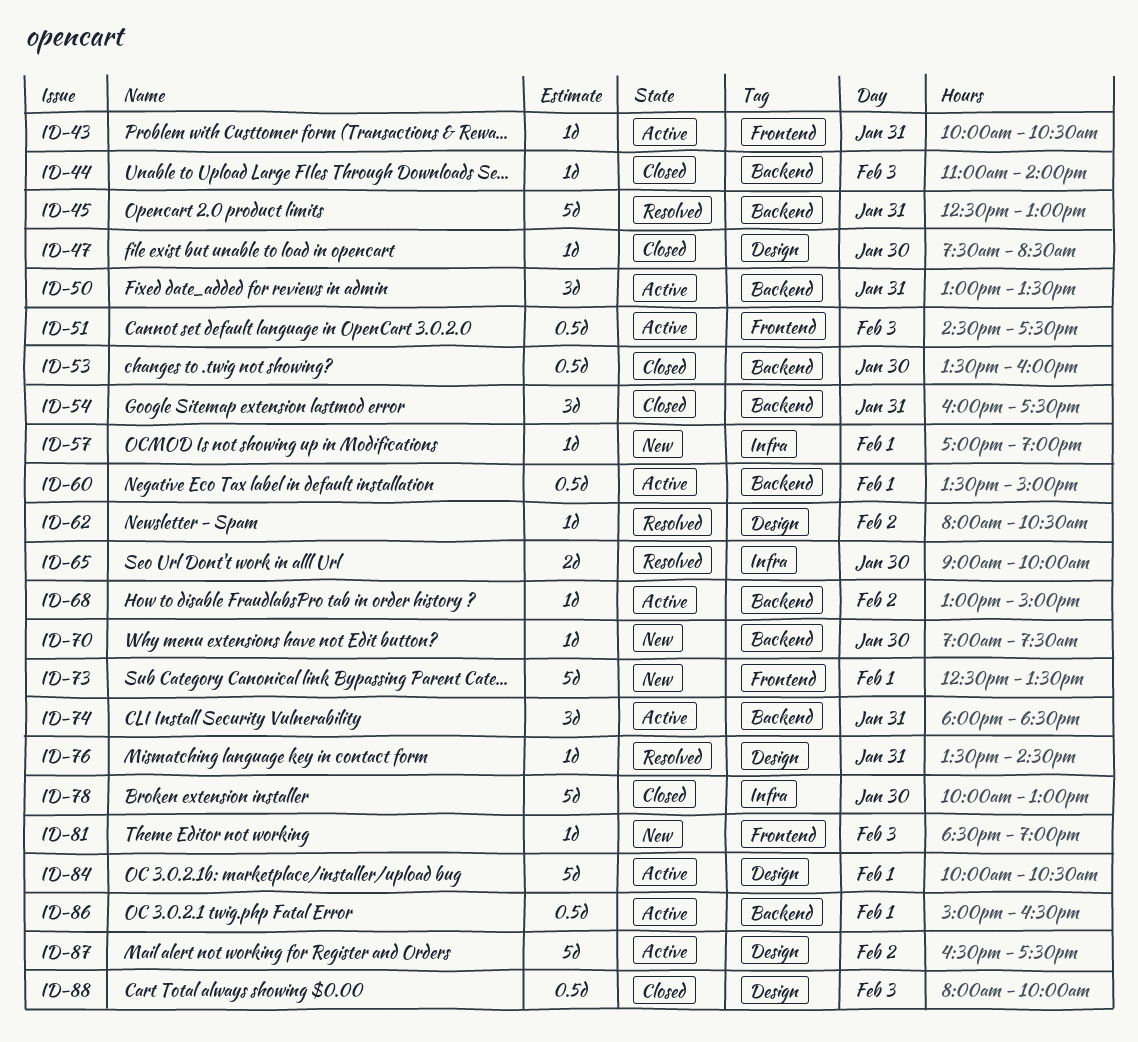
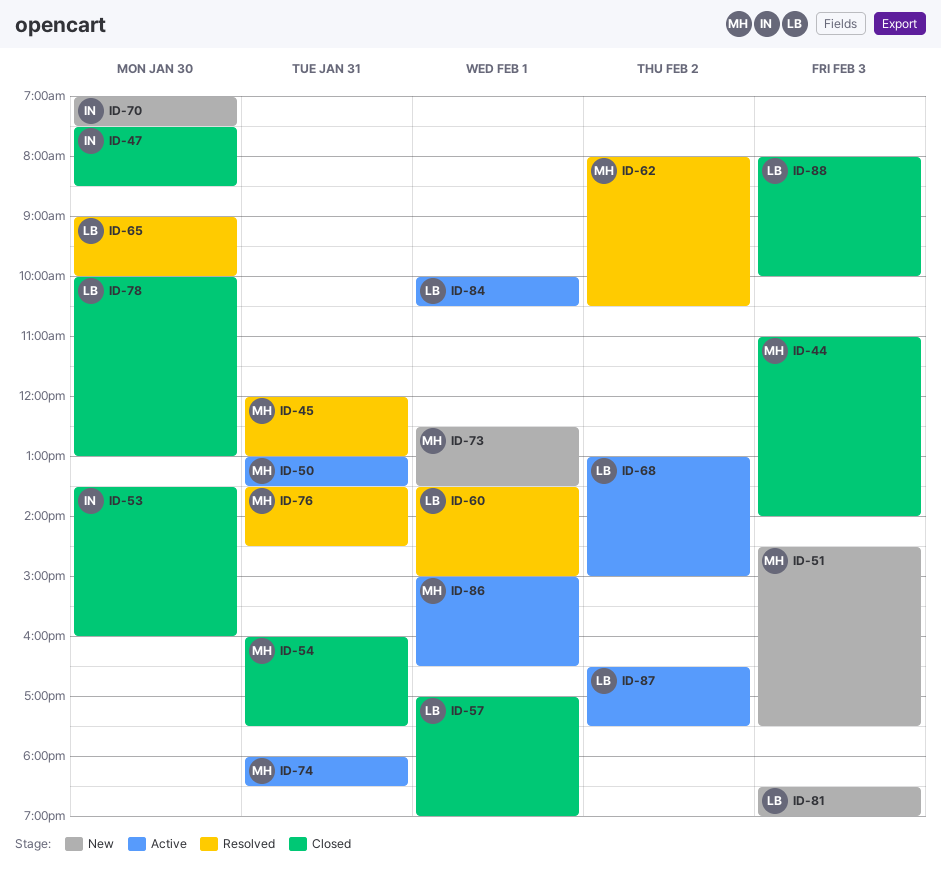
ID-43: present -> none
ID-45, begins: 12:30 -> 12:00
ID-51, status: Active -> New
ID-57, status: New -> Closed
ID-60, status: Active -> Resolved

